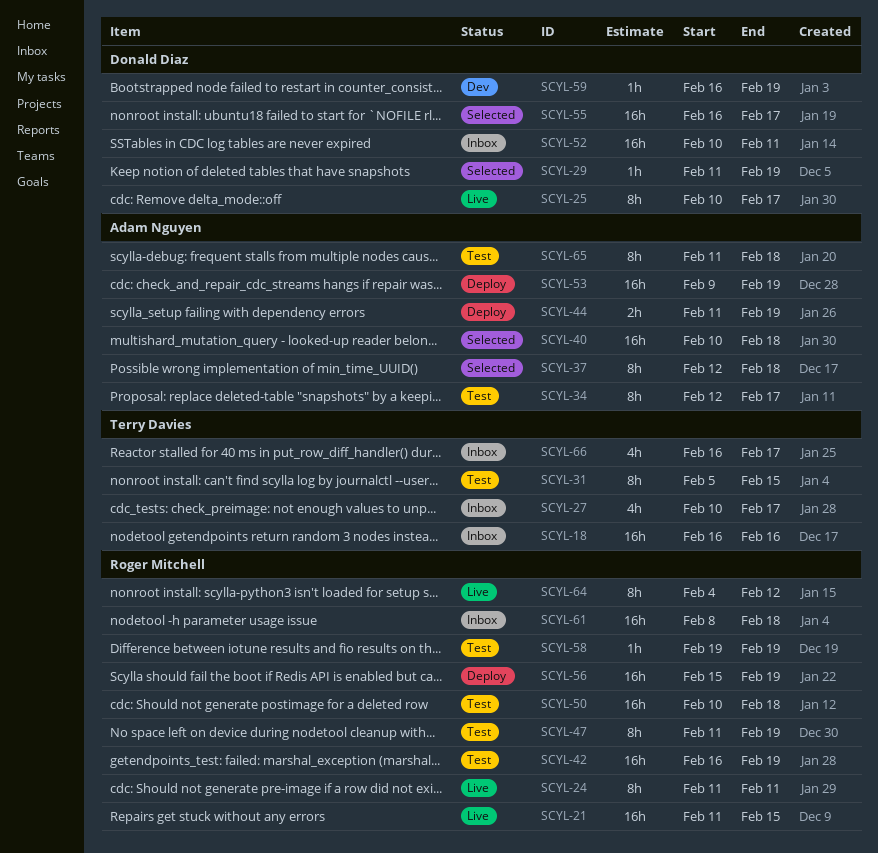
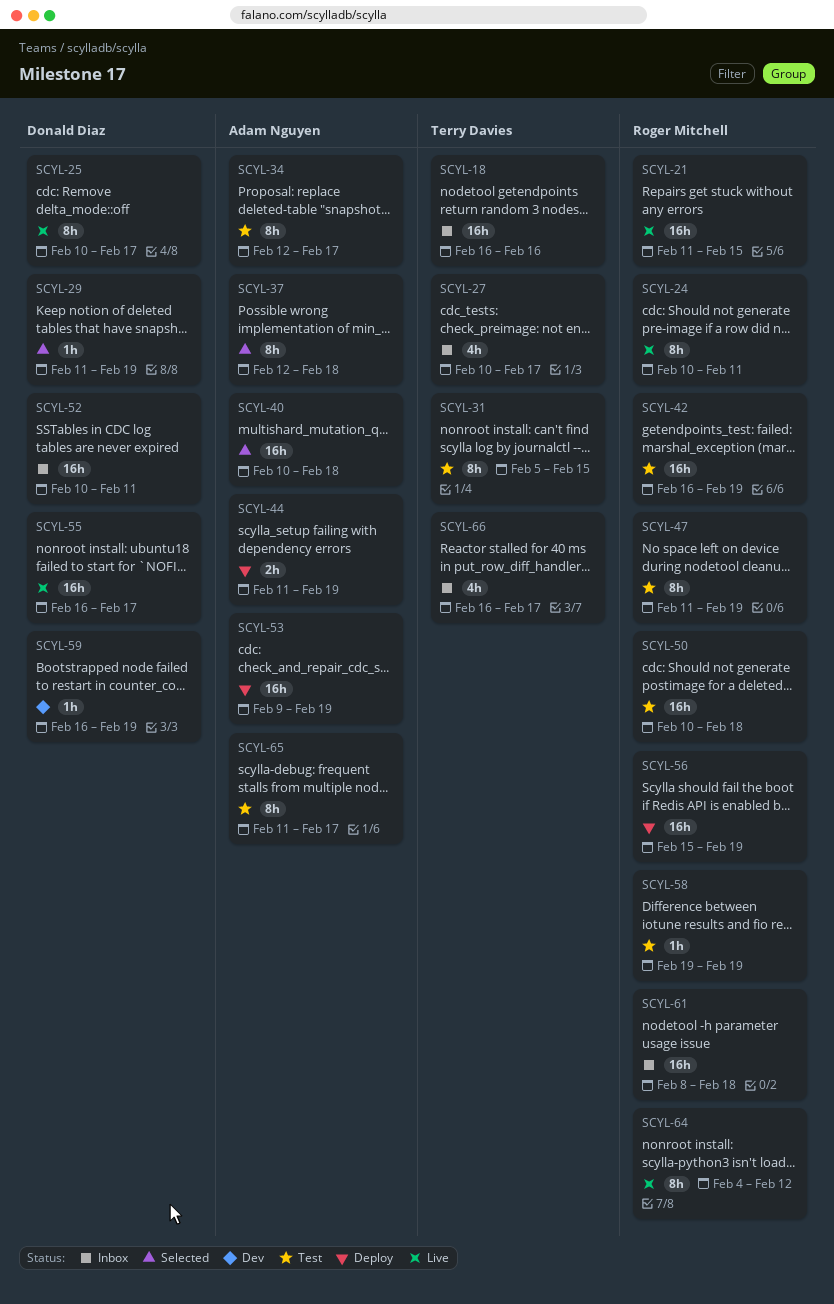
SCYL-24, start: Feb 11 -> Feb 10
SCYL-55, status: Selected -> Live
SCYL-65, due: Feb 18 -> Feb 17

